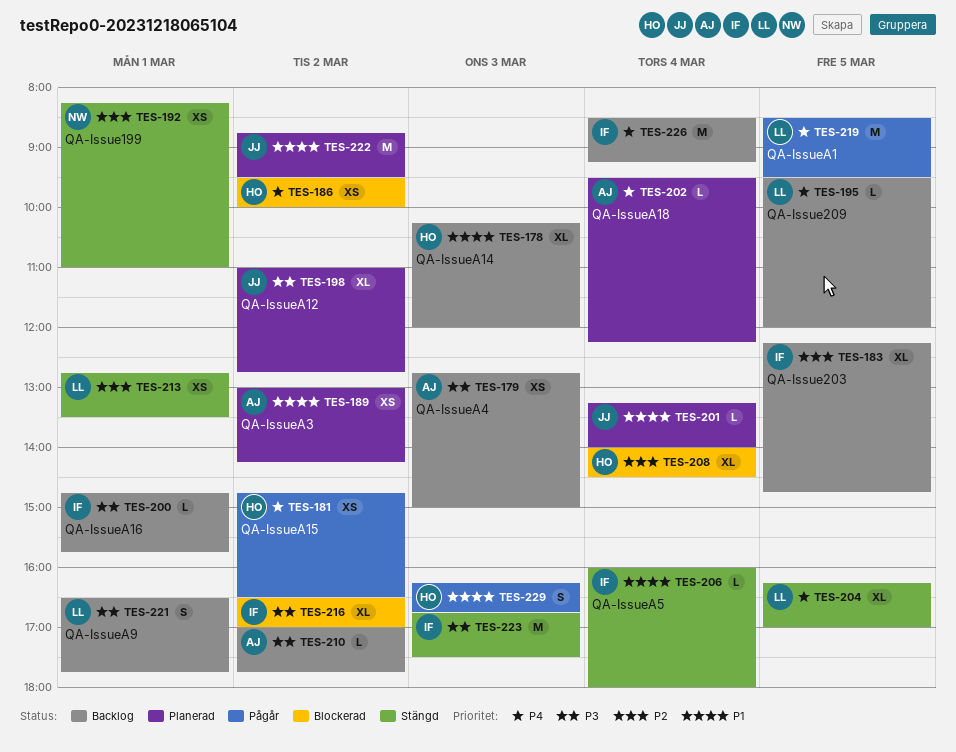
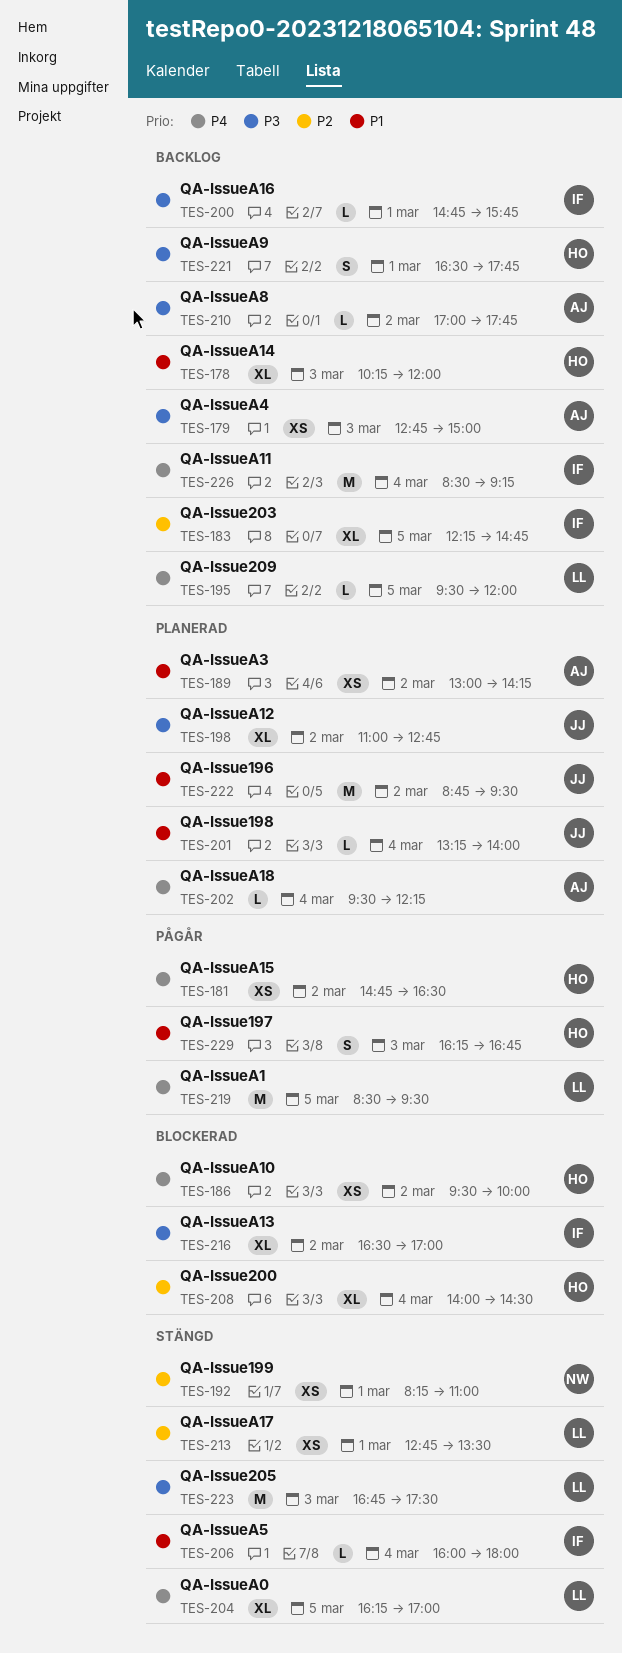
TES-221, owner: LL -> HO
TES-223, owner: IF -> LL

